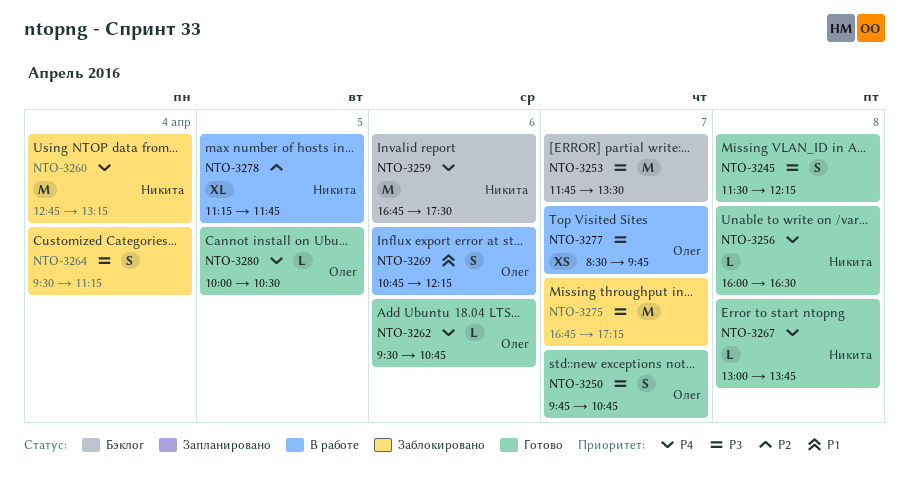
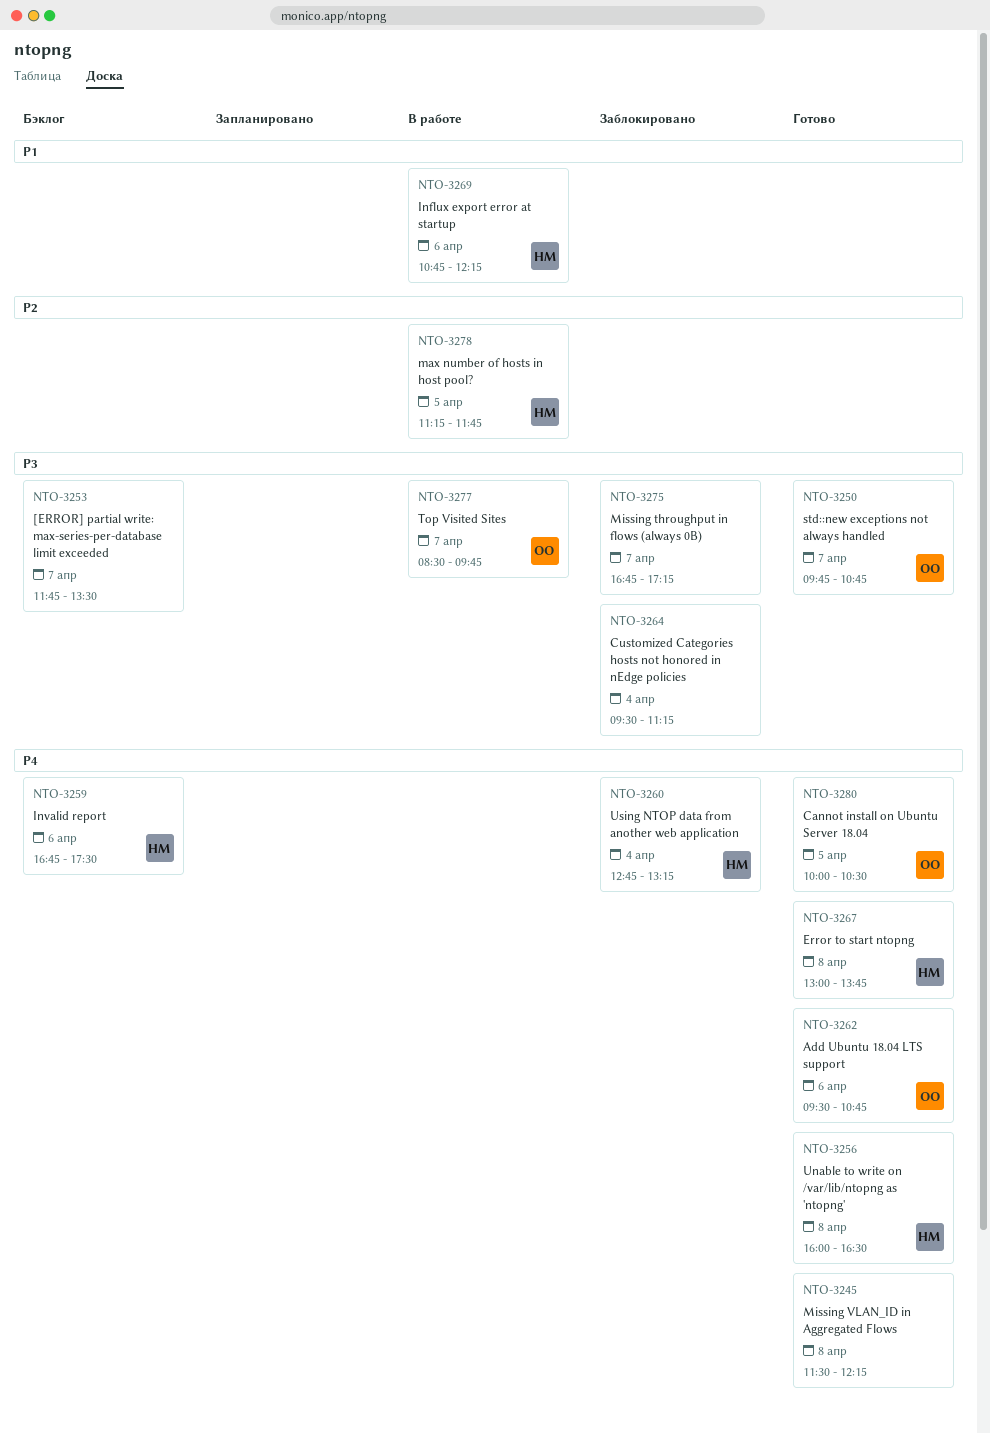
NTO-3245, priority: P3 -> P4
NTO-3269, owner: Олег -> Никита

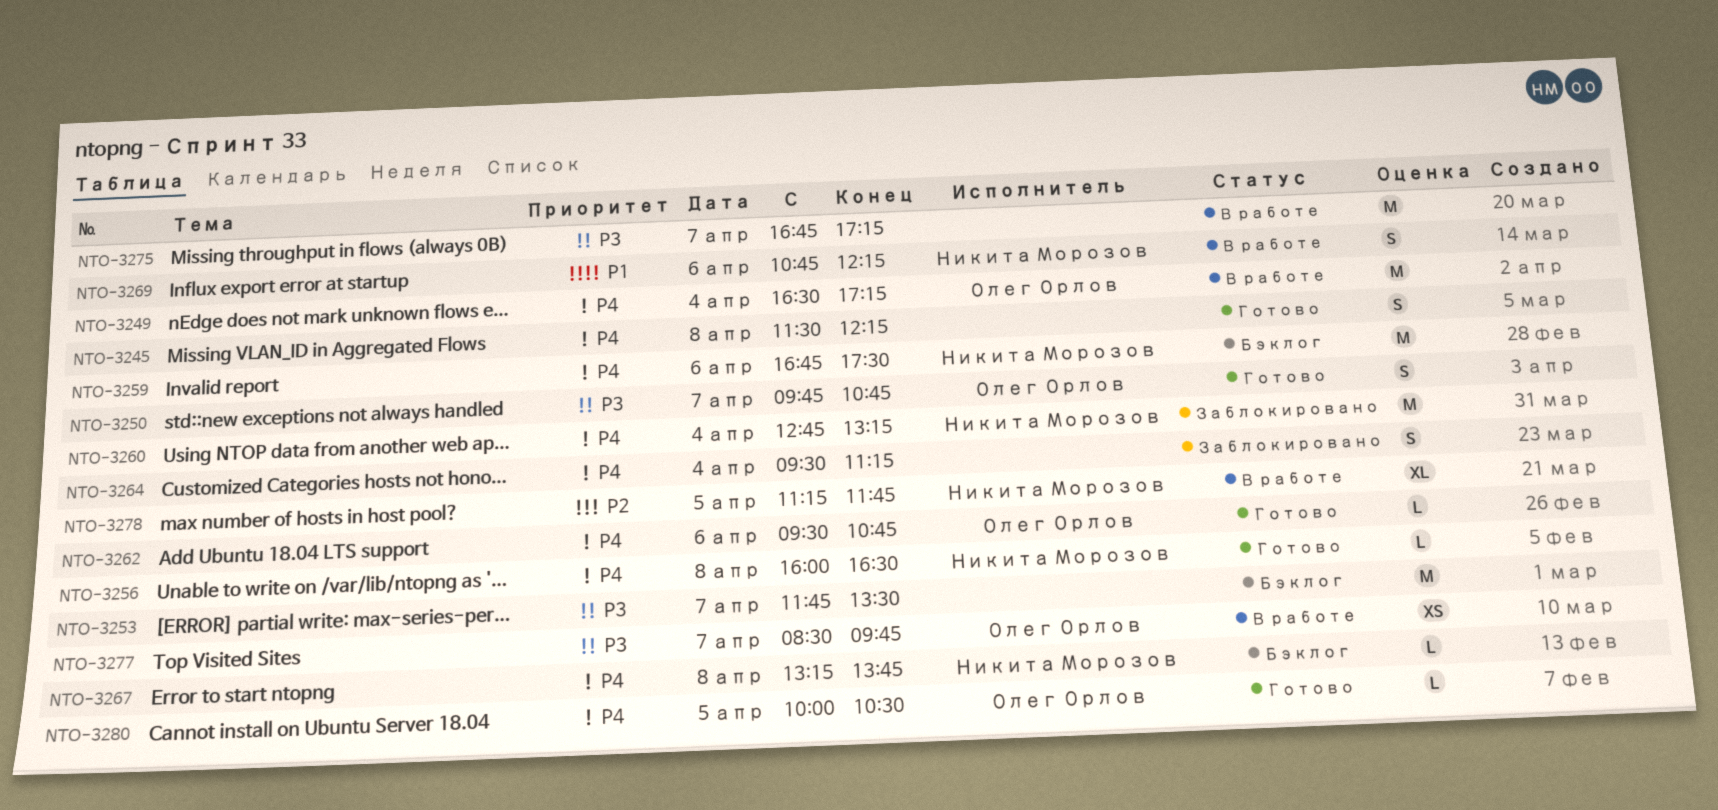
NTO-3249: none -> present
NTO-3264, priority: P3 -> P4
NTO-3267, status: Готово -> Бэклог
NTO-3267, begins: 13:00 -> 13:15
NTO-3275, status: Заблокировано -> В работе

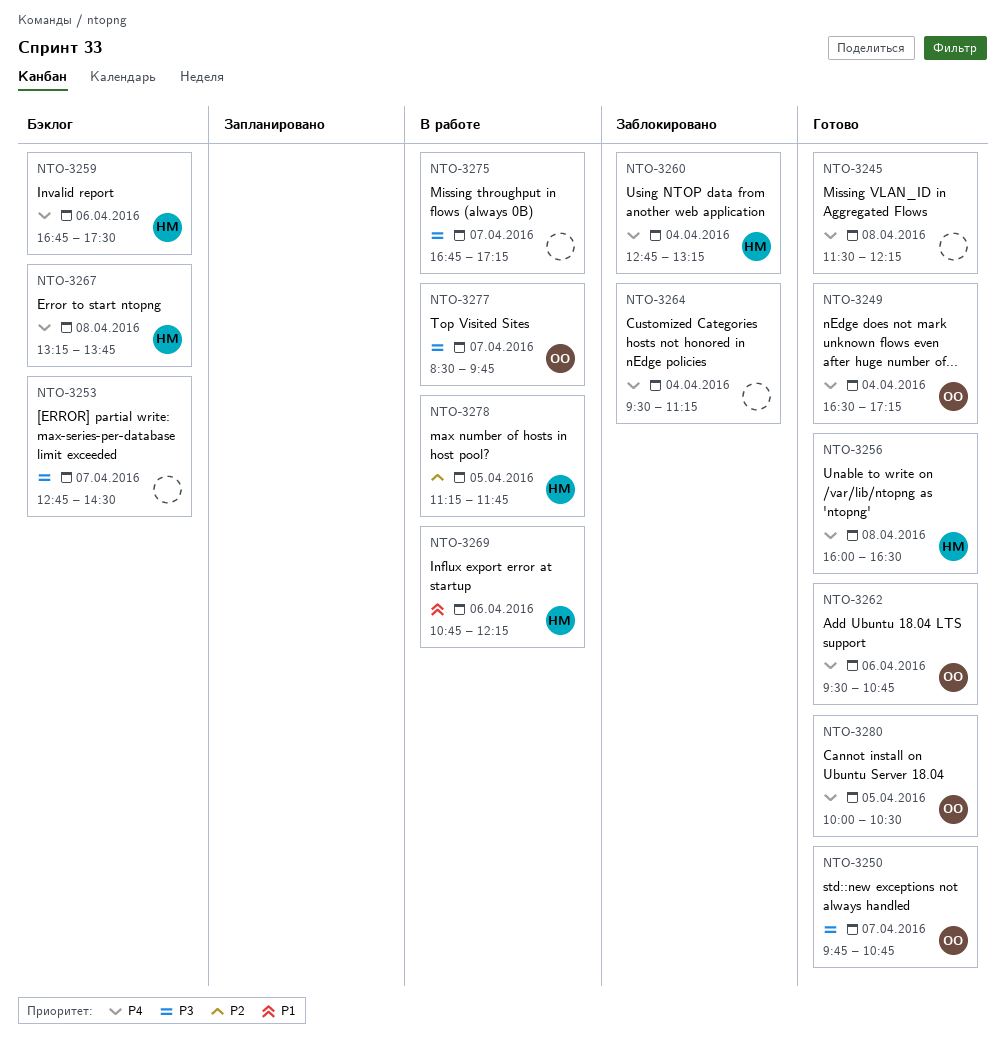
NTO-3249, status: В работе -> Готово
NTO-3253, begins: 11:45 -> 12:45
NTO-3253, ends: 13:30 -> 14:30

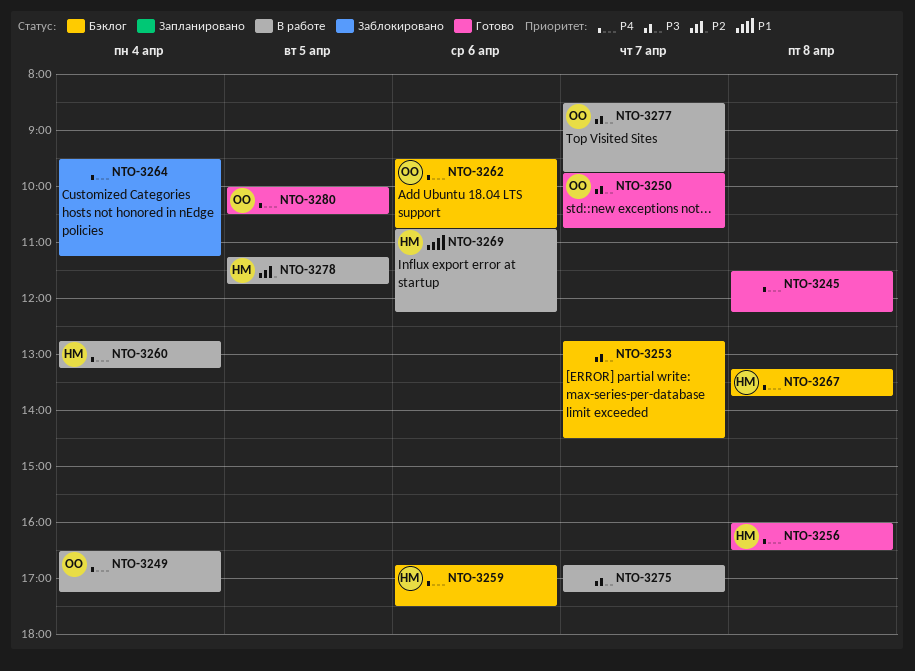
NTO-3249, status: Готово -> В работе
NTO-3260, status: Заблокировано -> В работе
NTO-3262, status: Готово -> Бэклог

